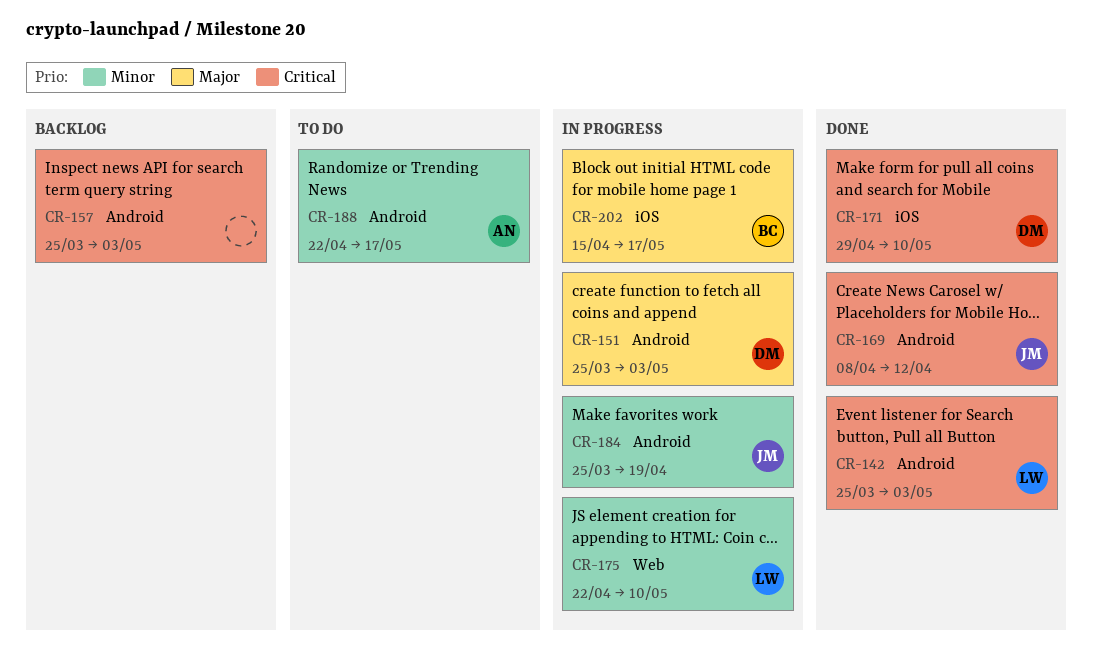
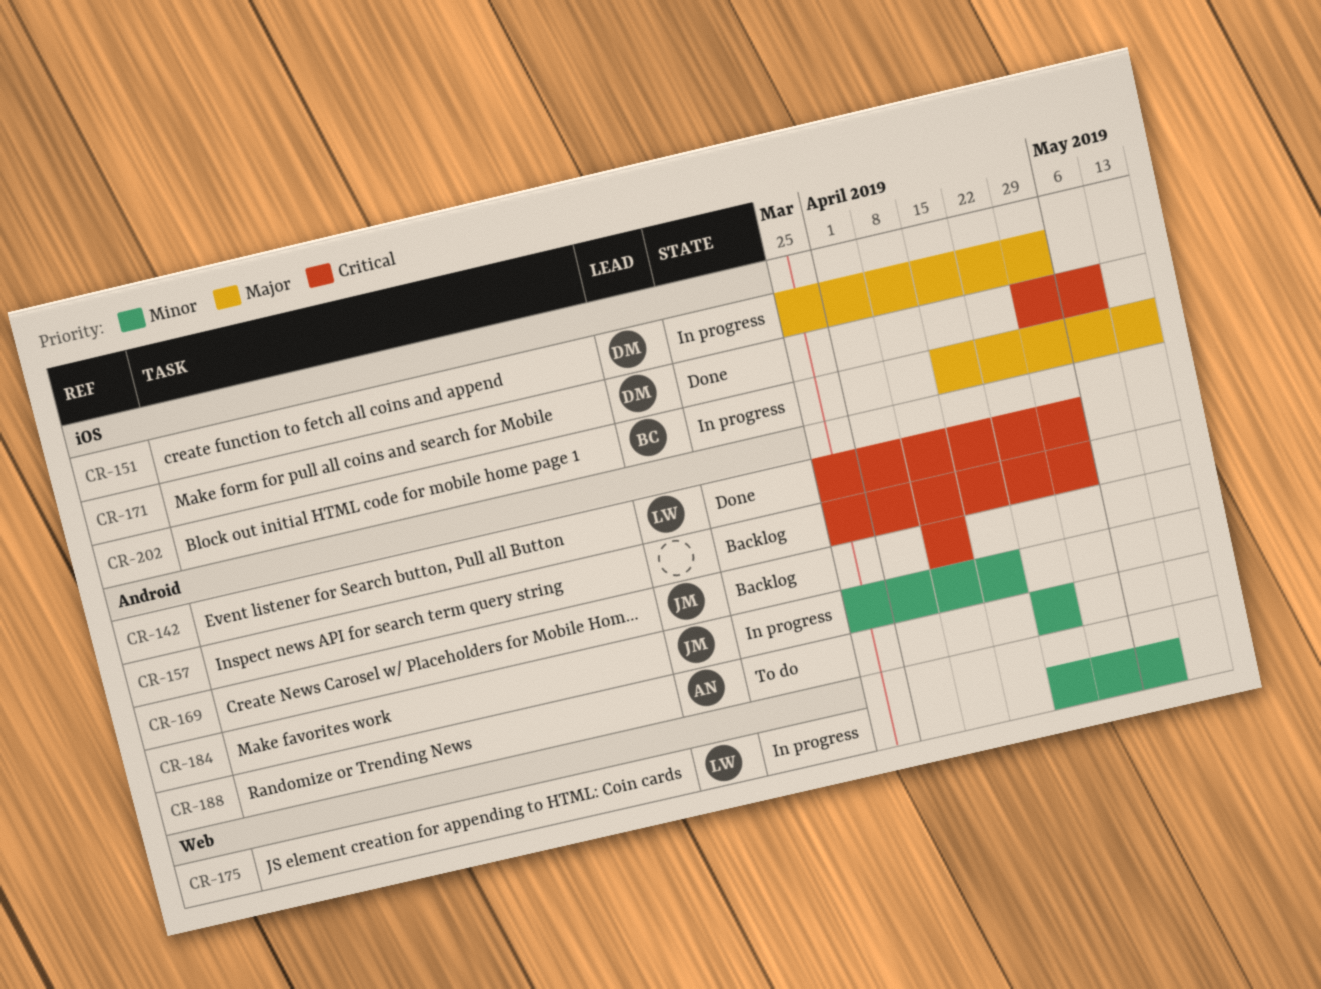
CR-151, label: Android -> iOS
CR-169, status: Done -> Backlog
CR-188, due: May 17 -> Apr 26

